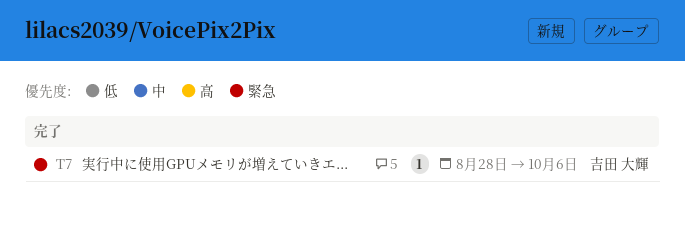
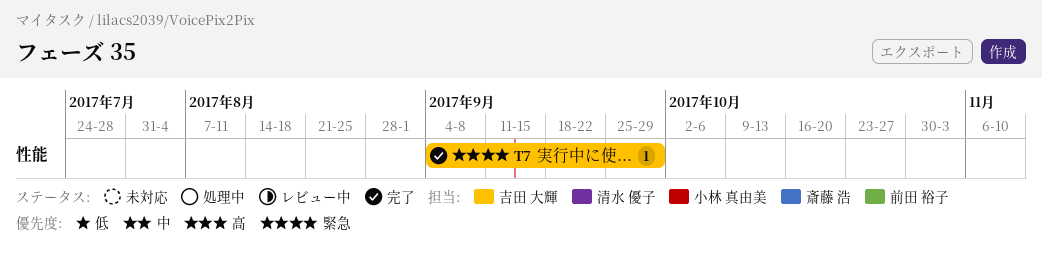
T7, start: Aug 28 -> Sep 4
T7, due: Oct 6 -> Sep 29

